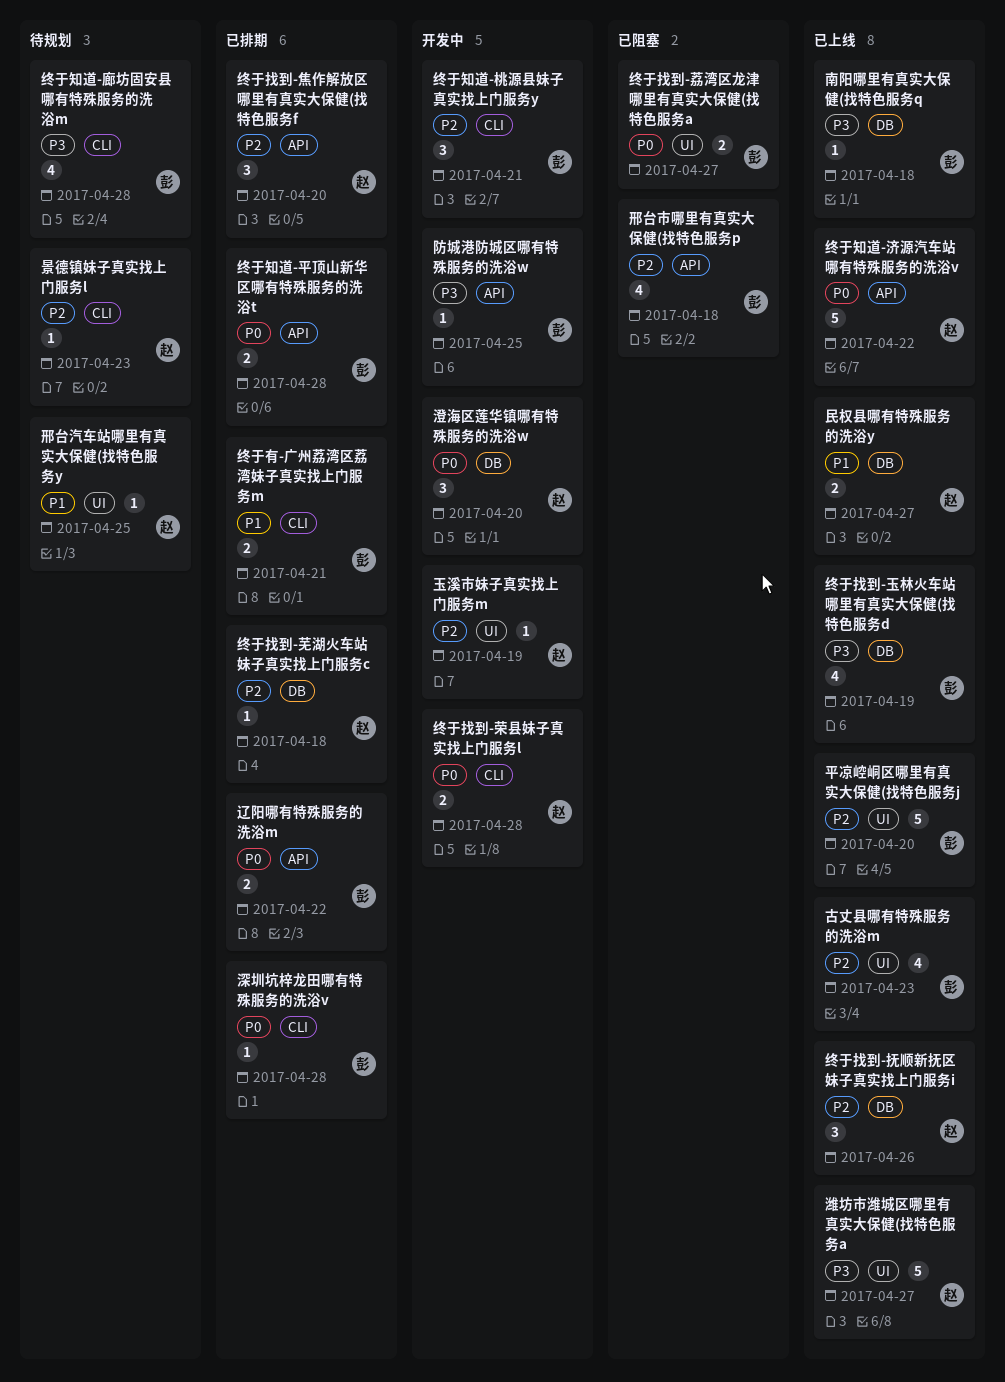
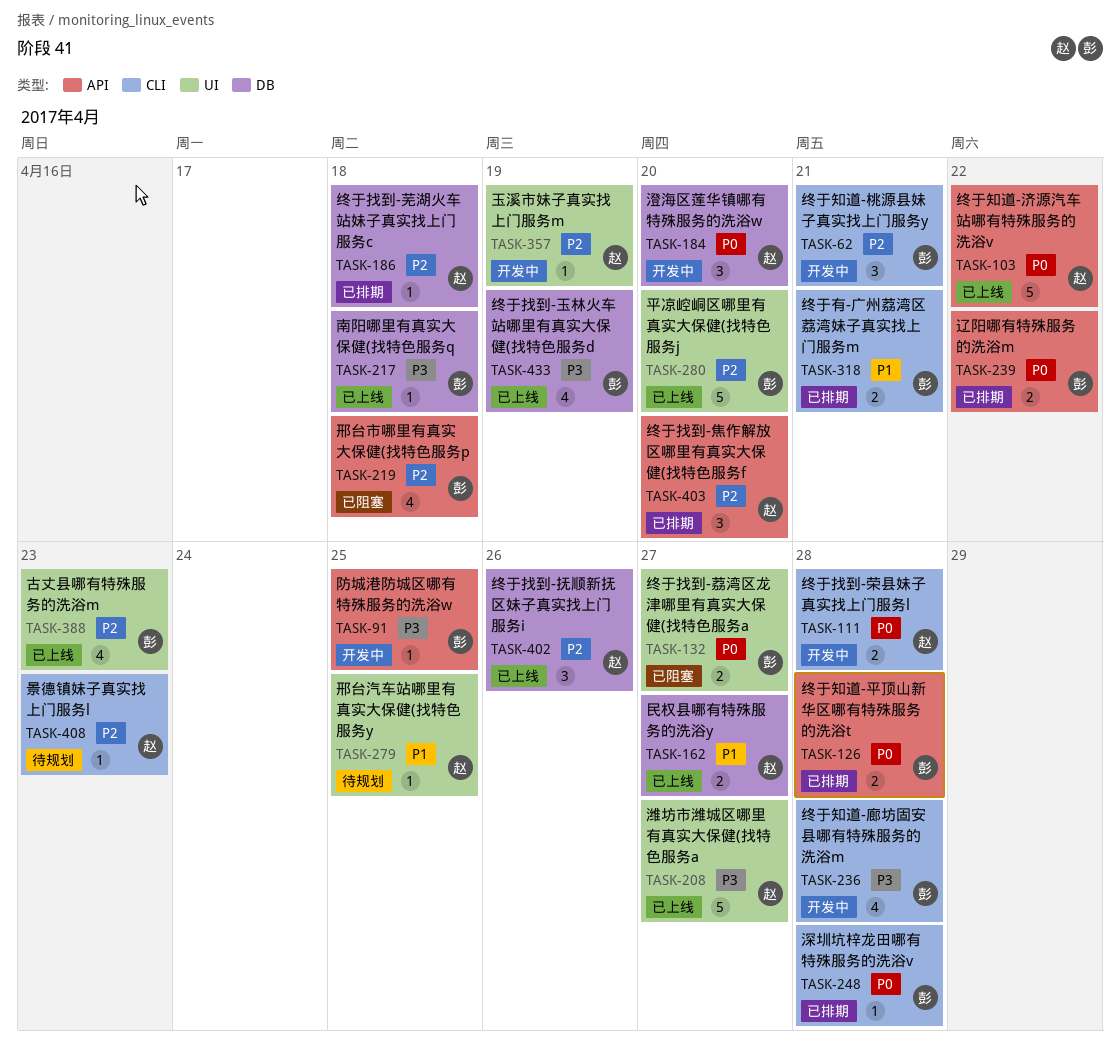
终于知道-廊坊固安县哪有特殊服务的洗浴m, status: 待规划 -> 开发中

